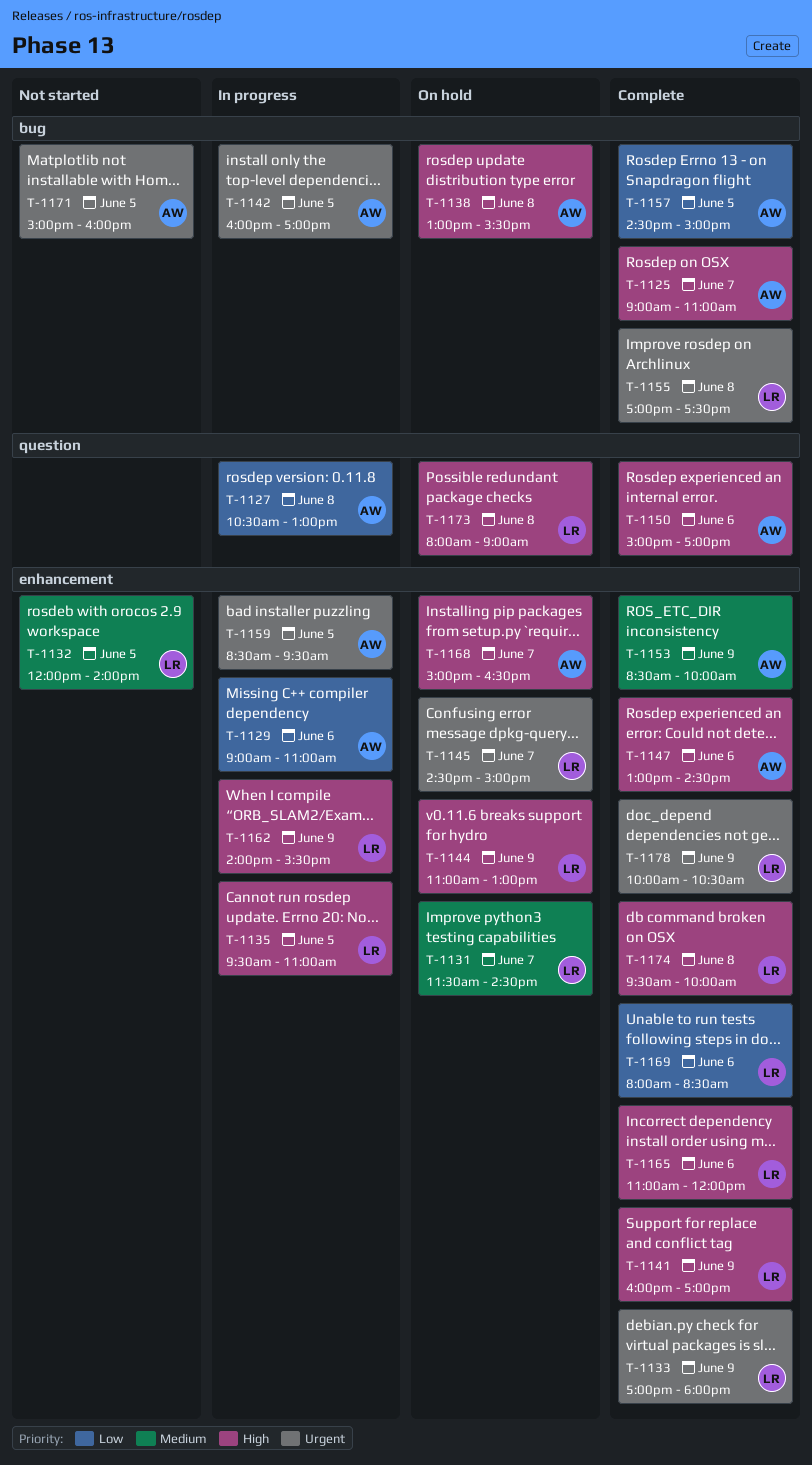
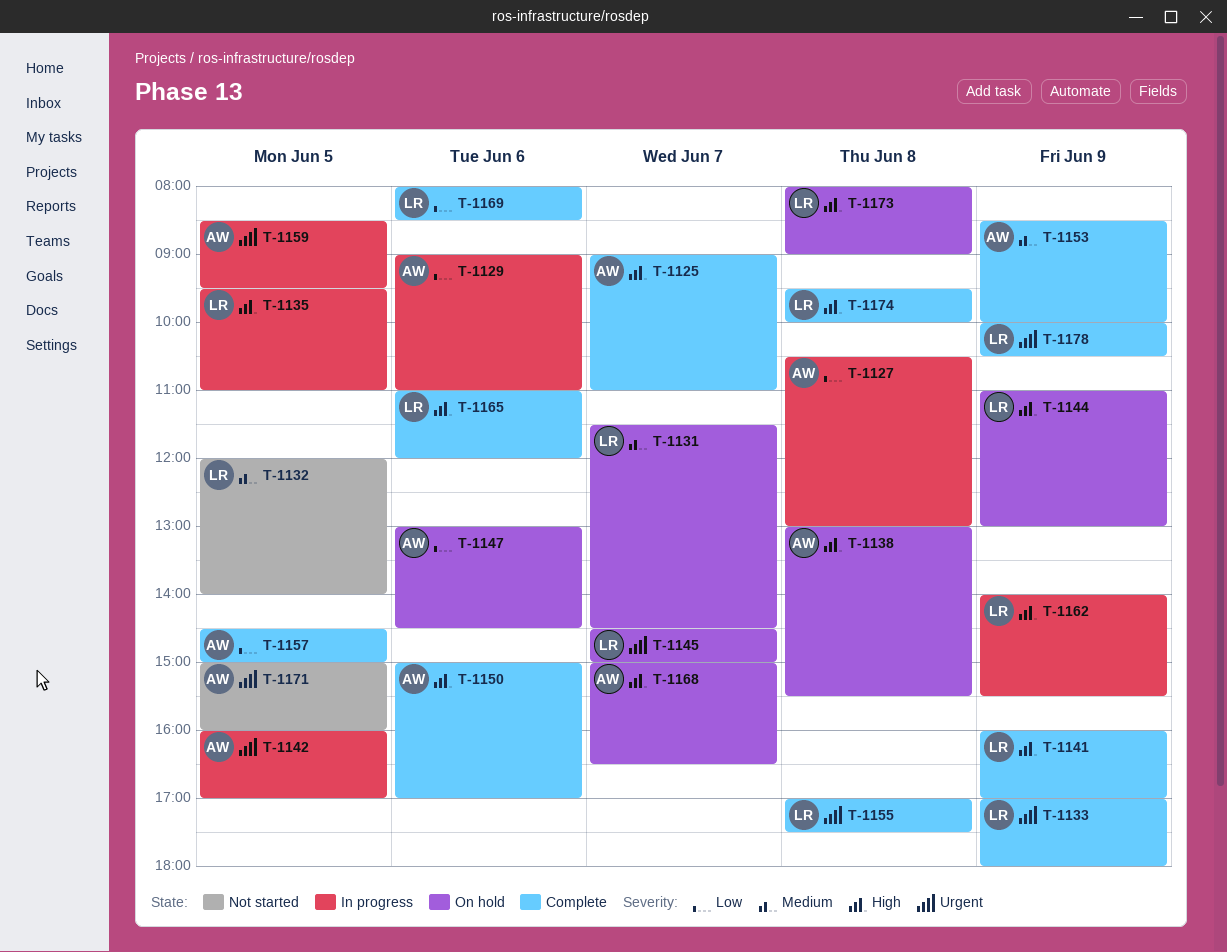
T-1147, status: Complete -> On hold
T-1147, priority: High -> Low

